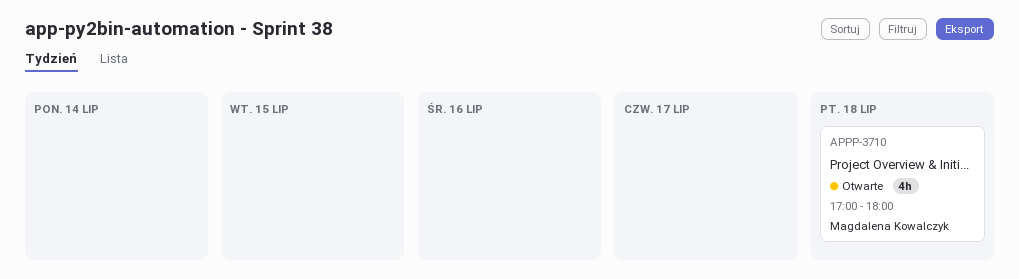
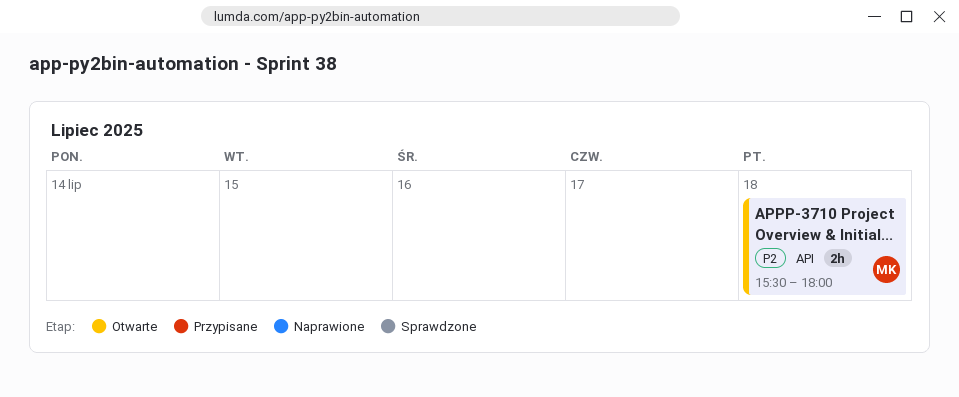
APPP-3710, estimate: 4h -> 2h
APPP-3710, begins: 17:00 -> 15:30

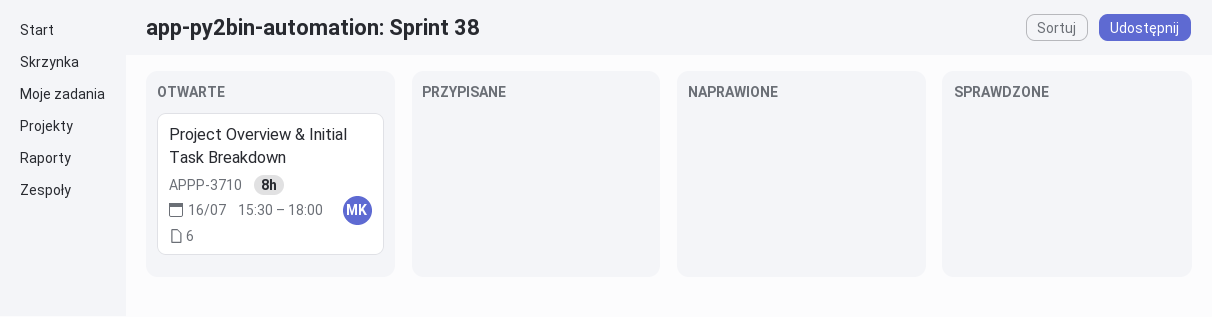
APPP-3710, estimate: 2h -> 8h
APPP-3710, day: Jul 18 -> Jul 16

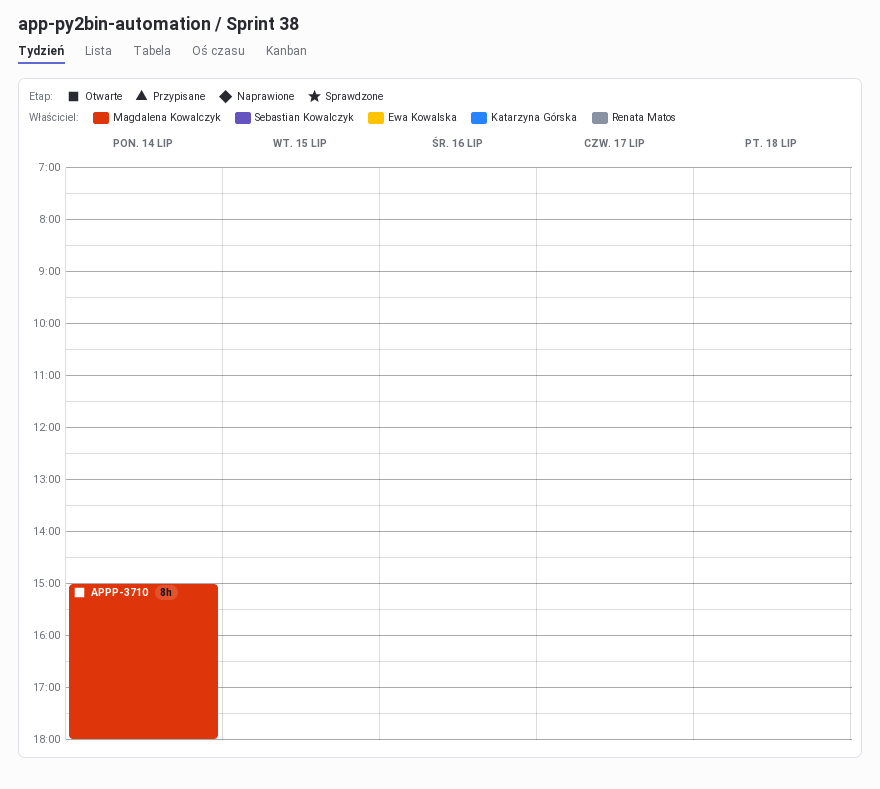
APPP-3710, day: Jul 16 -> Jul 14
APPP-3710, begins: 15:30 -> 15:00

